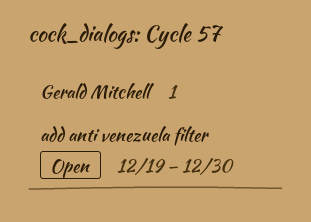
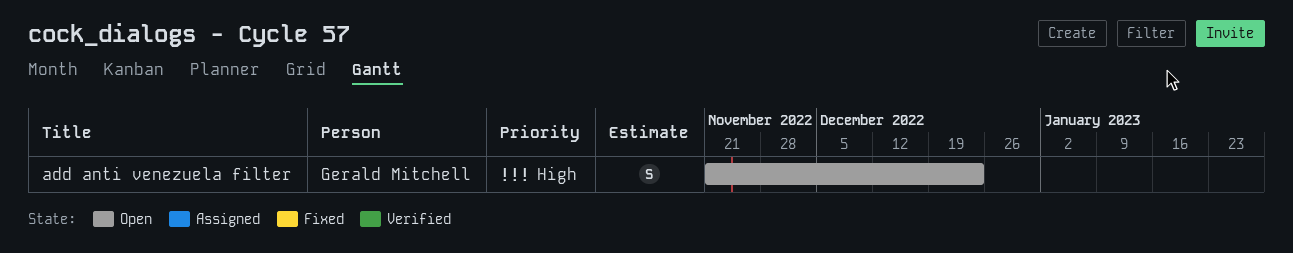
add anti venezuela filter, start: Dec 19 -> Nov 21
add anti venezuela filter, due: Dec 30 -> Dec 23

